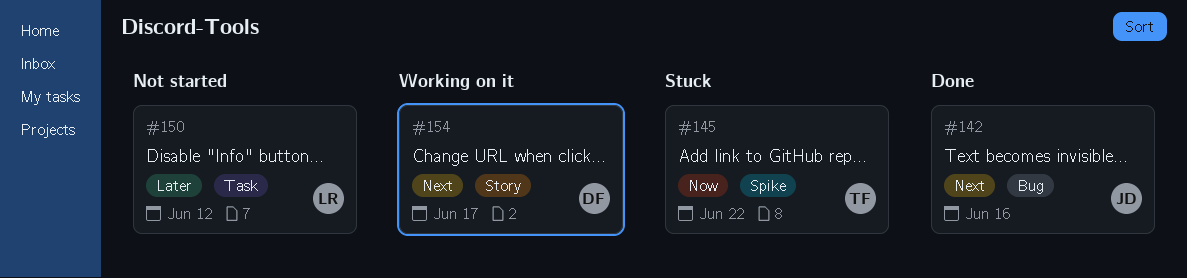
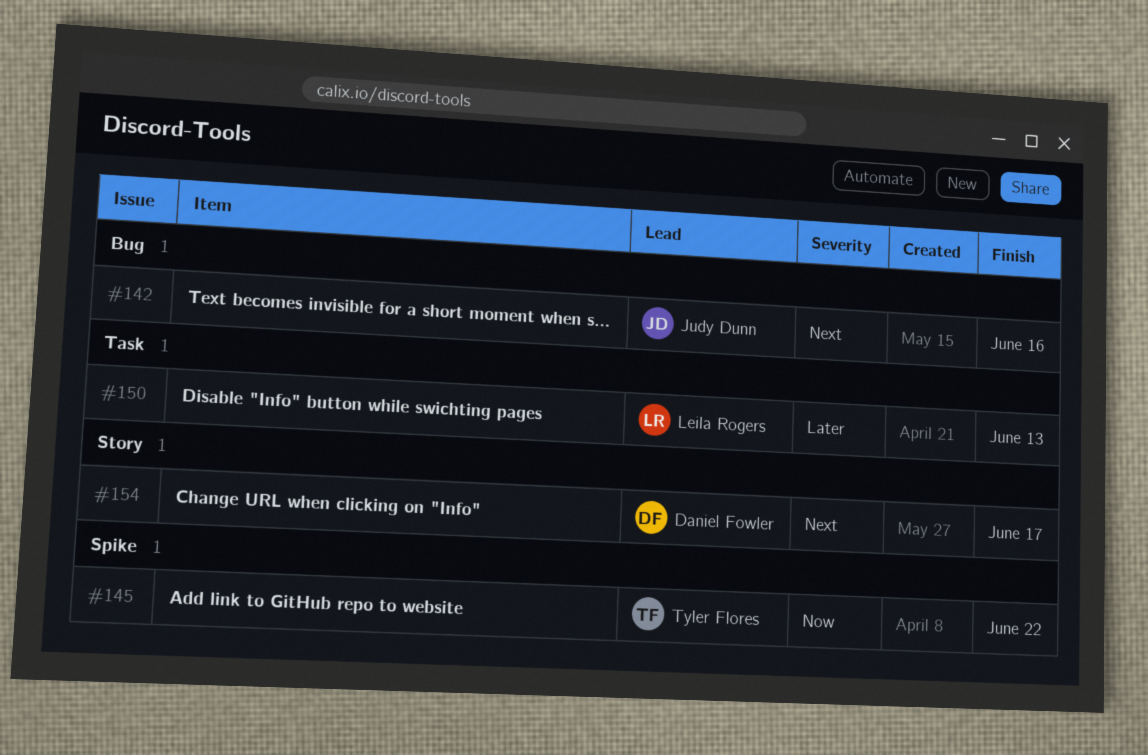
#150, due: Jun 12 -> Jun 13

